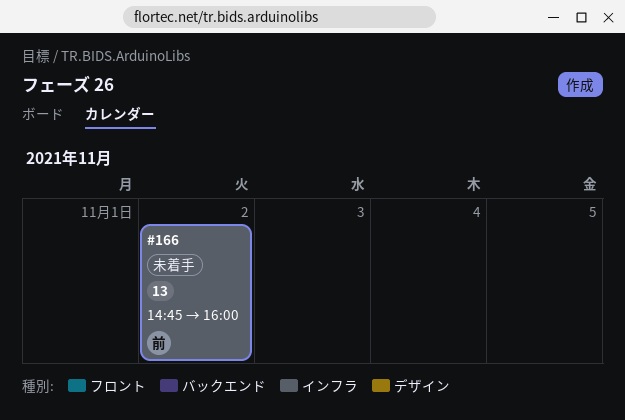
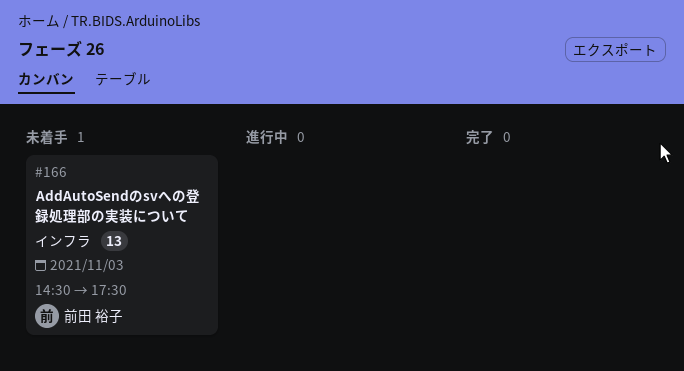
#166, day: Nov 2 -> Nov 3
#166, begins: 14:45 -> 14:30
#166, ends: 16:00 -> 17:30

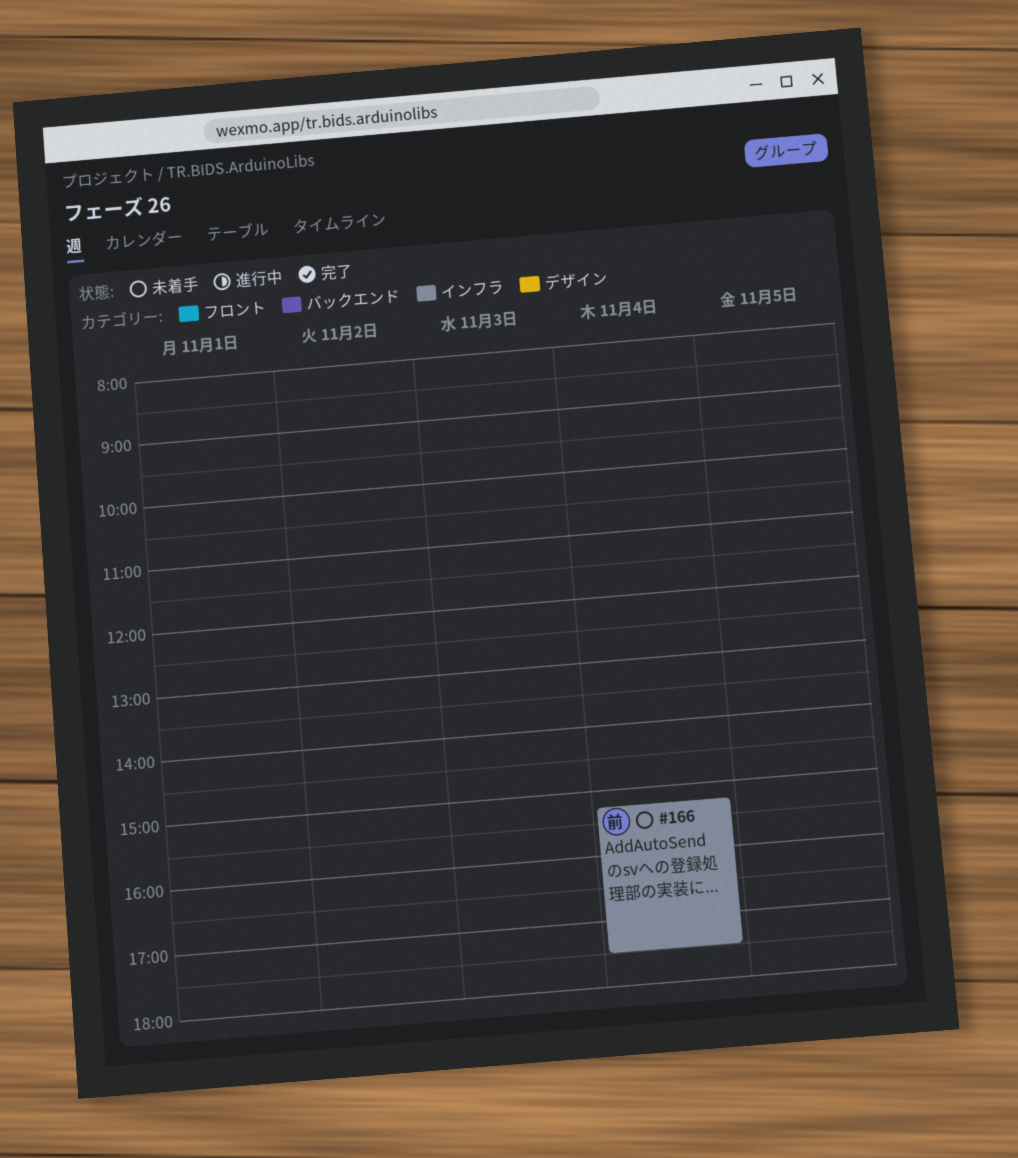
#166, day: Nov 3 -> Nov 4
#166, begins: 14:30 -> 15:15

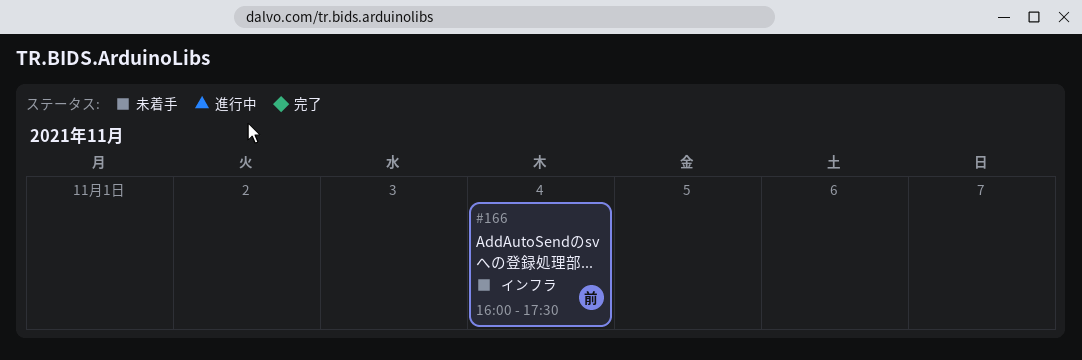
#166, begins: 15:15 -> 16:00

